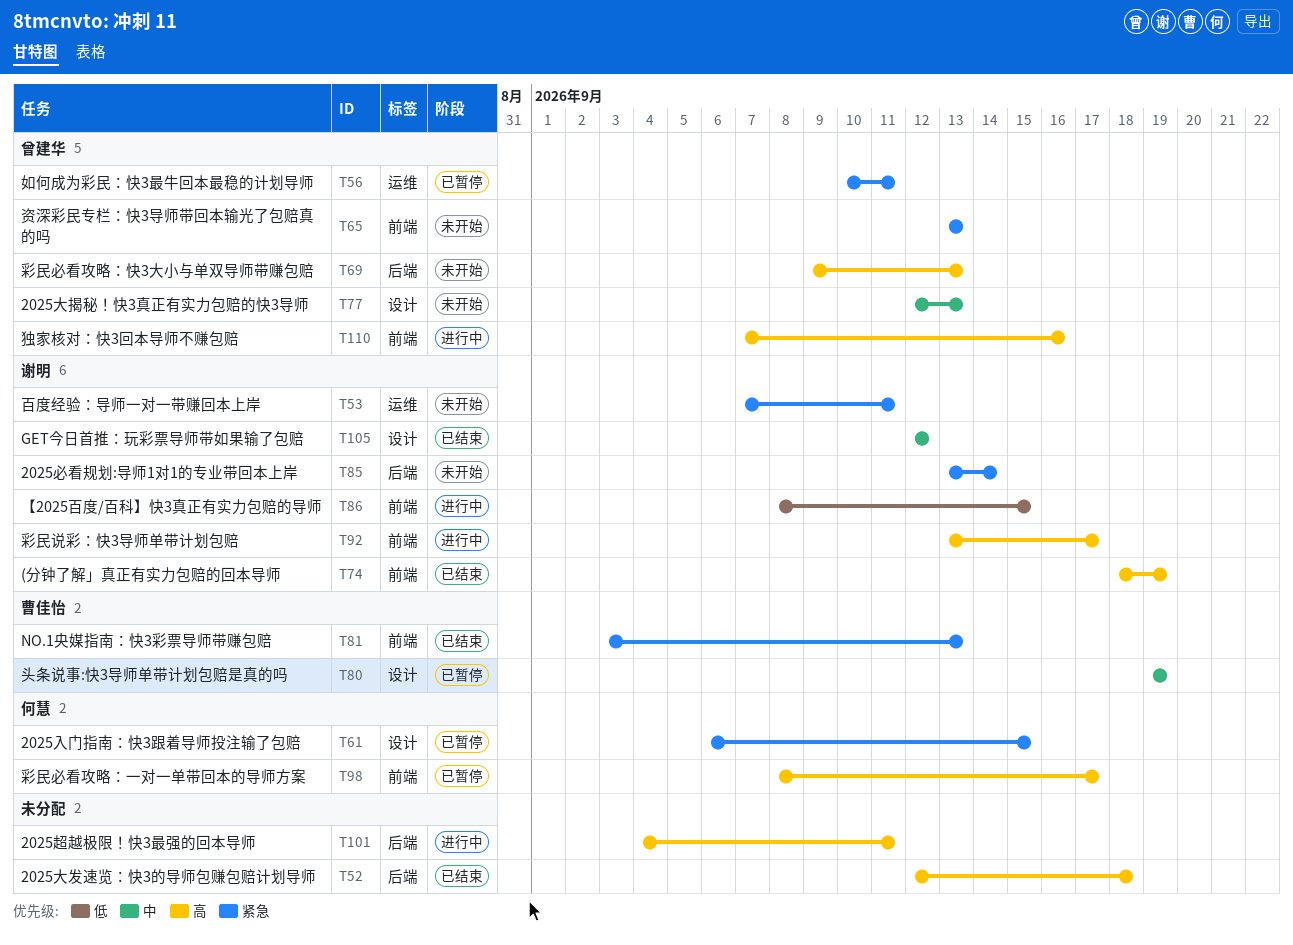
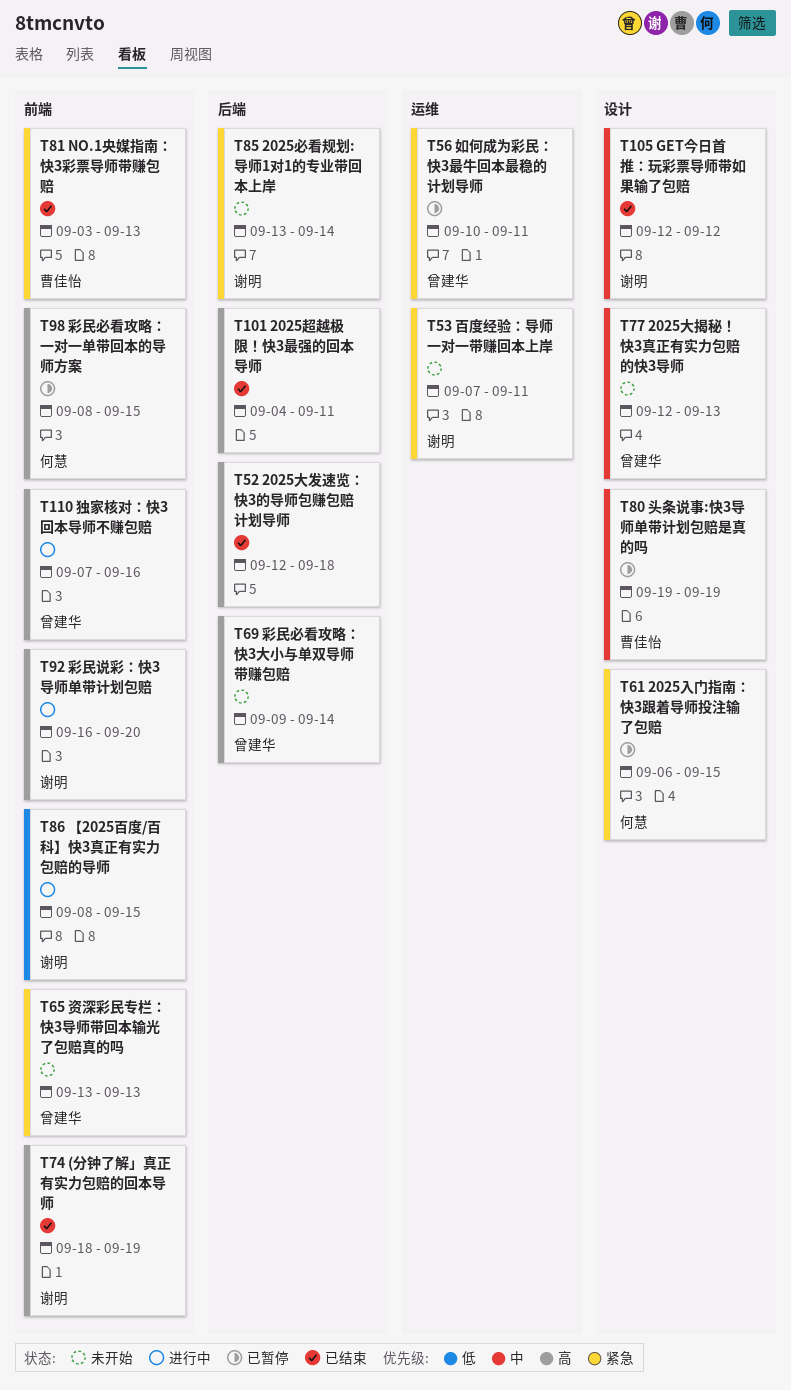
T69, due: Sep 13 -> Sep 14
T92, start: Sep 13 -> Sep 16
T92, due: Sep 17 -> Sep 20
T98, due: Sep 17 -> Sep 15
T101, status: 进行中 -> 已结束

